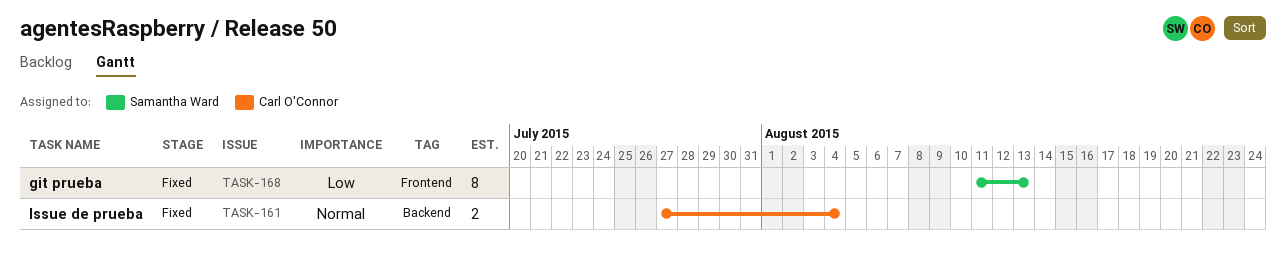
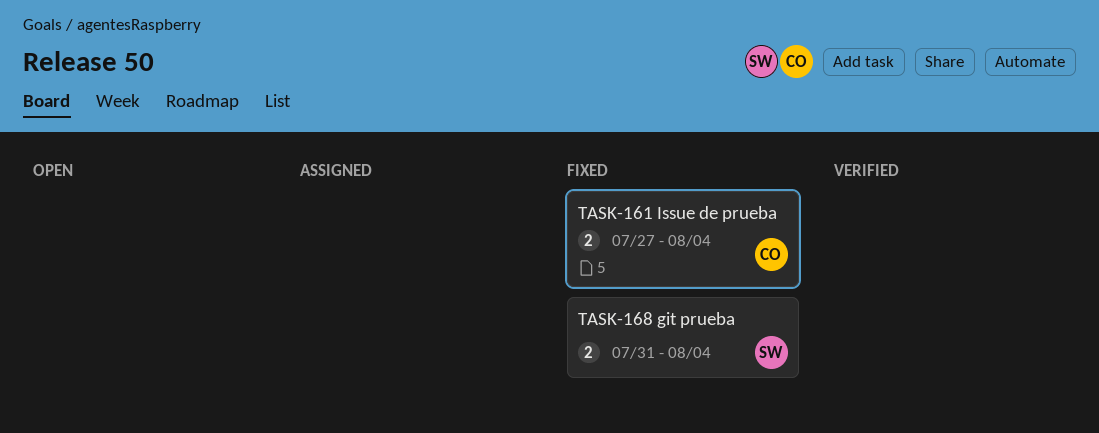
TASK-168, estimate: 8 -> 2
TASK-168, start: Aug 11 -> Jul 31
TASK-168, due: Aug 13 -> Aug 4

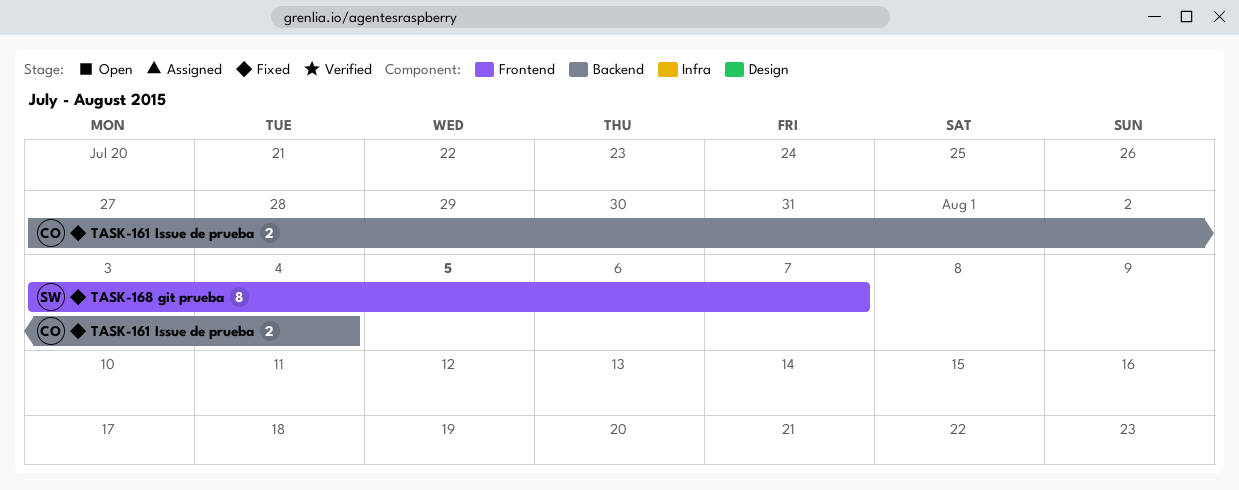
TASK-168, estimate: 2 -> 8
TASK-168, start: Jul 31 -> Aug 3
TASK-168, due: Aug 4 -> Aug 7

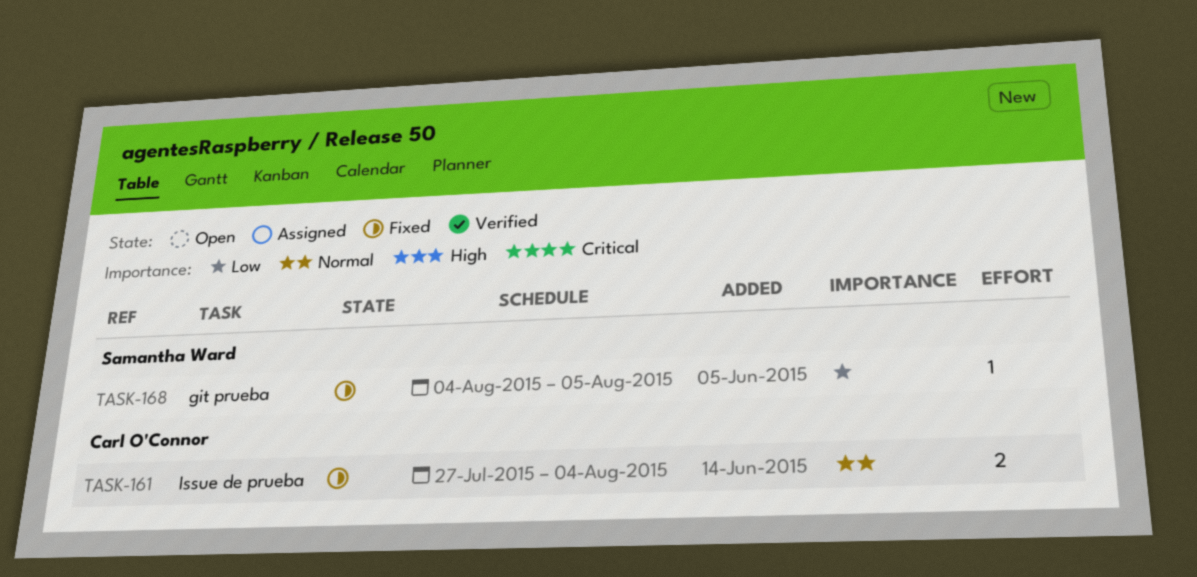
TASK-168, estimate: 8 -> 1
TASK-168, start: Aug 3 -> Aug 4
TASK-168, due: Aug 7 -> Aug 5

